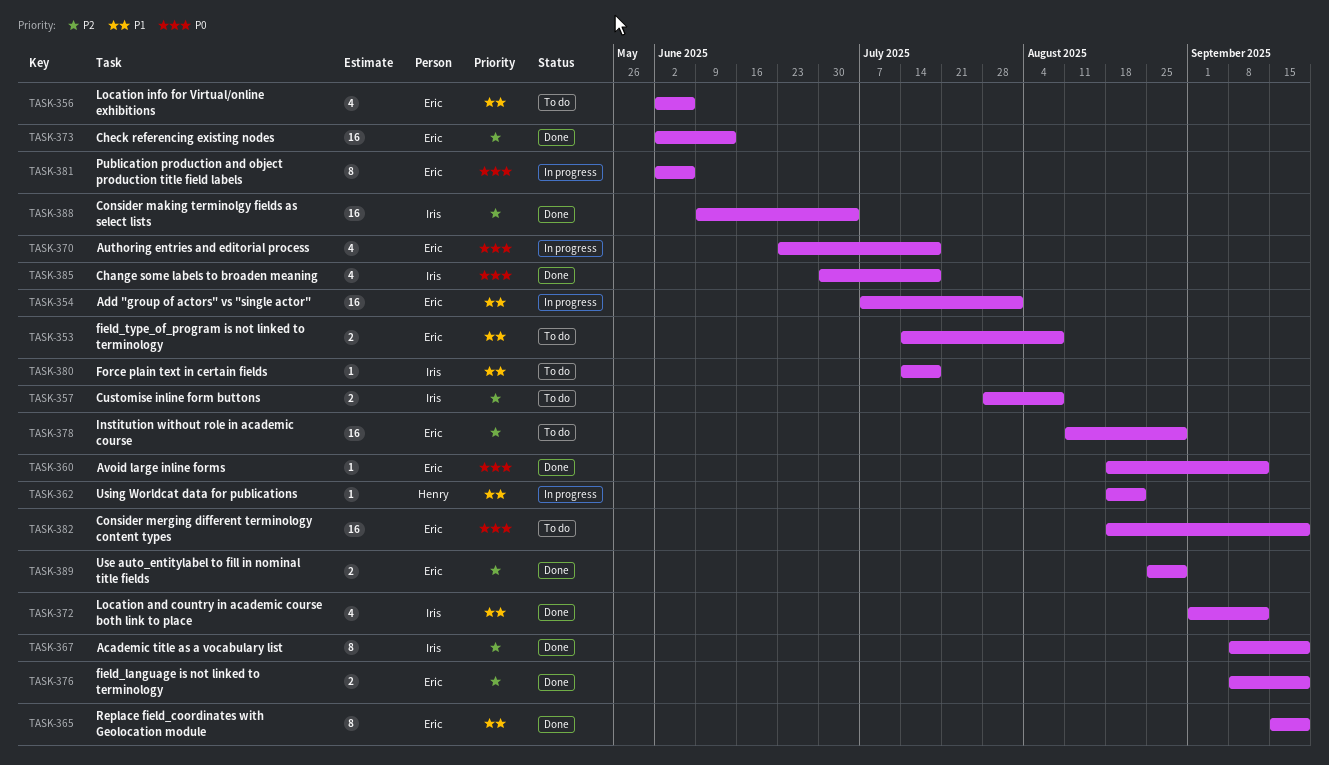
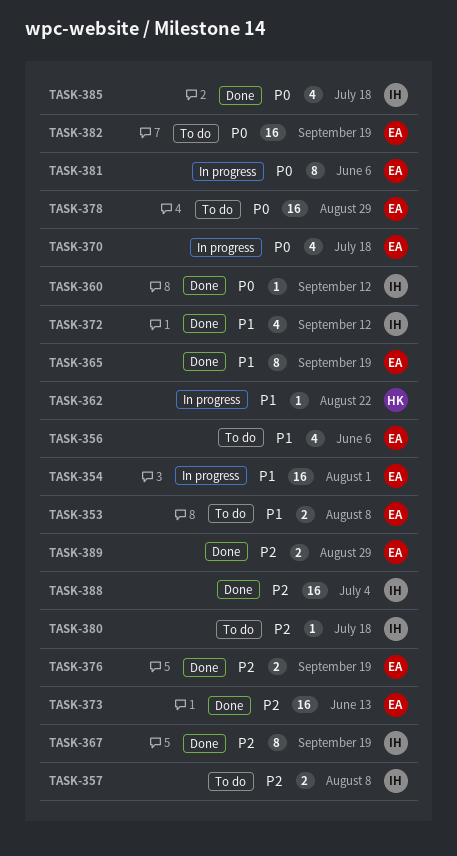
TASK-360, owner: Eric -> Iris
TASK-378, priority: P2 -> P0
TASK-380, priority: P1 -> P2

